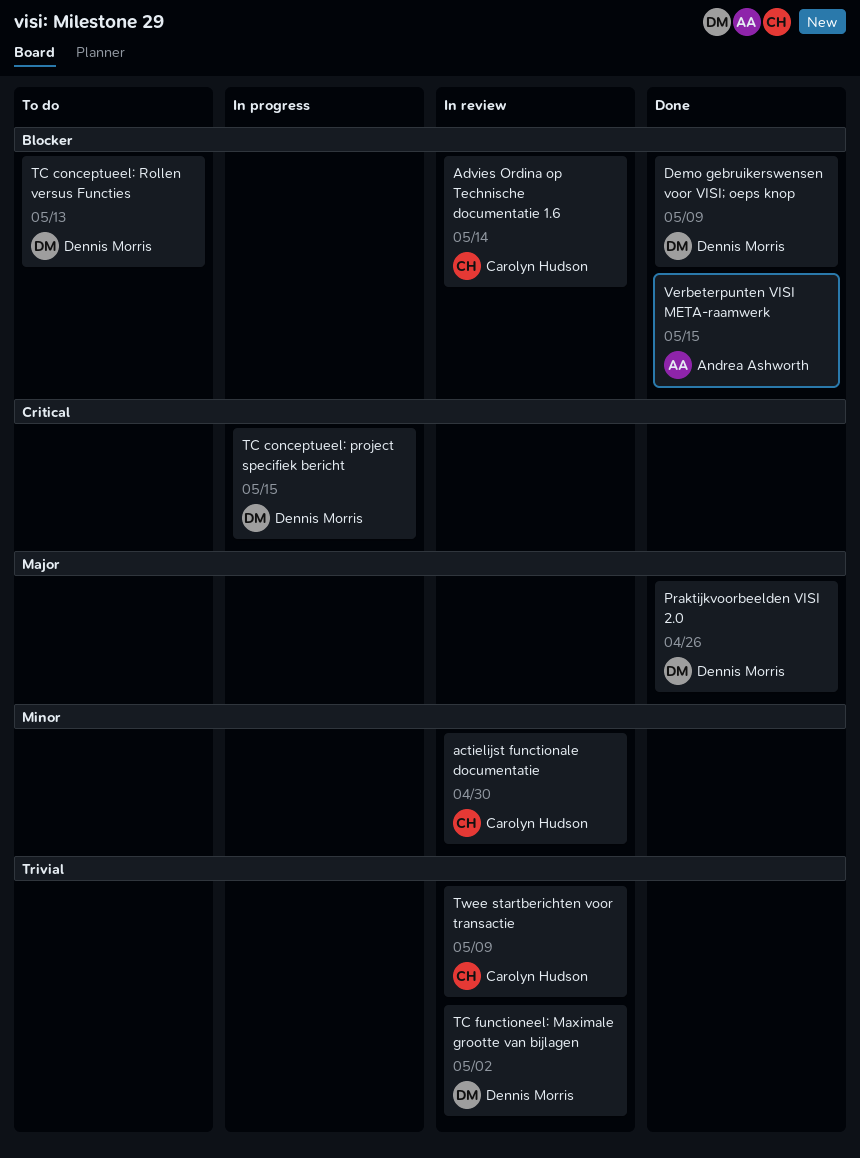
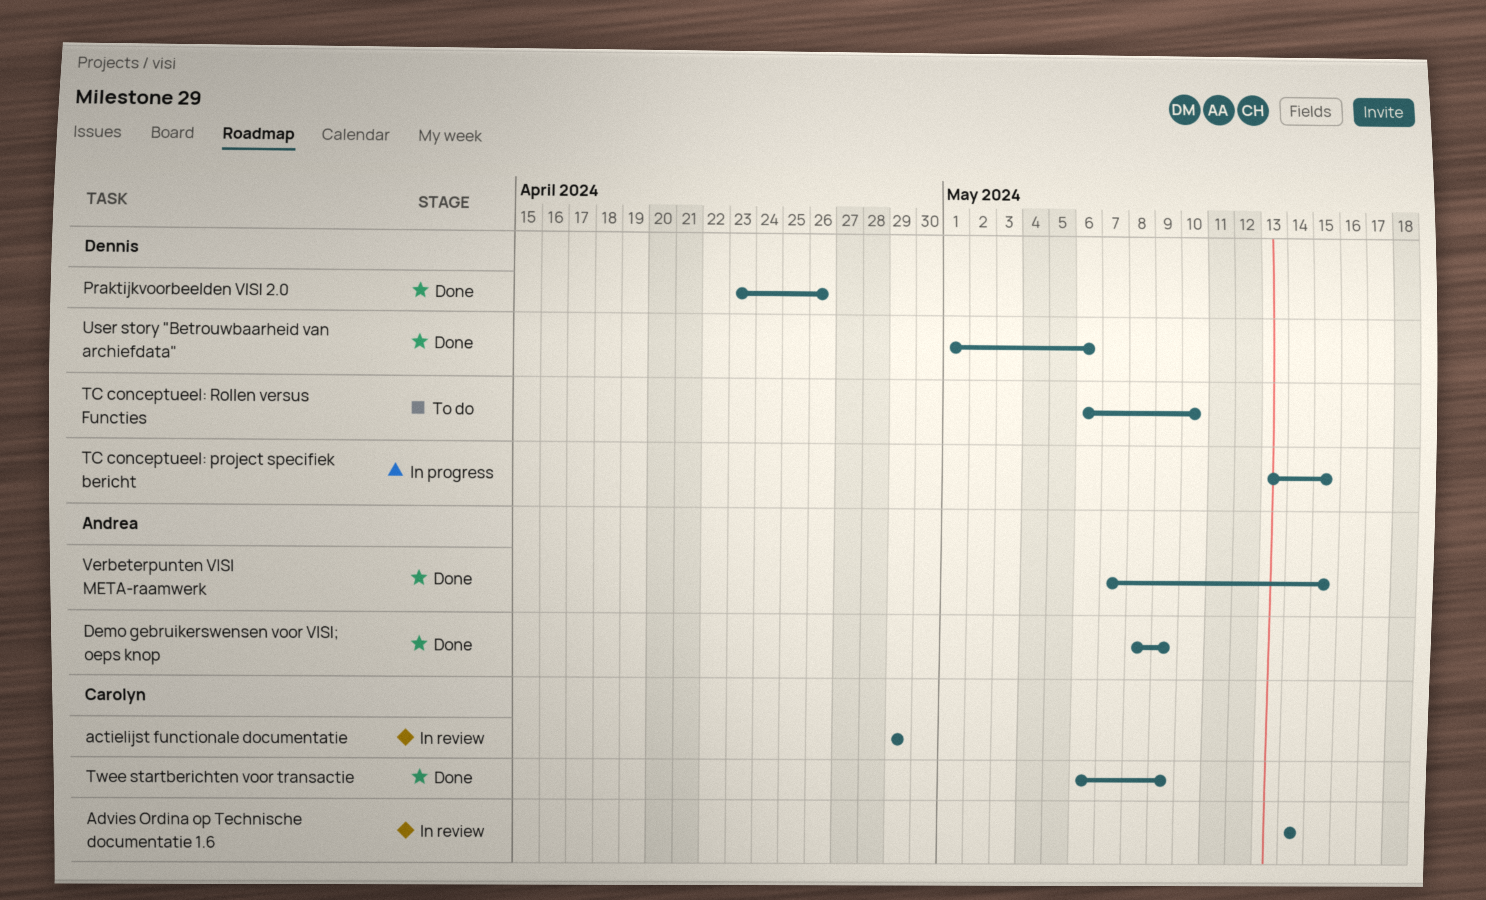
actielijst functionale documentatie, due: Apr 30 -> Apr 29
Demo gebruikerswensen voor VISI; oeps knop, owner: Dennis Morris -> Andrea Ashworth
TC conceptueel: Rollen versus Functies, due: May 13 -> May 10
TC functioneel: Maximale grootte van bijlagen: present -> none
Twee startberichten voor transactie, status: In review -> Done
User story "Betrouwbaarheid van archiefdata": none -> present

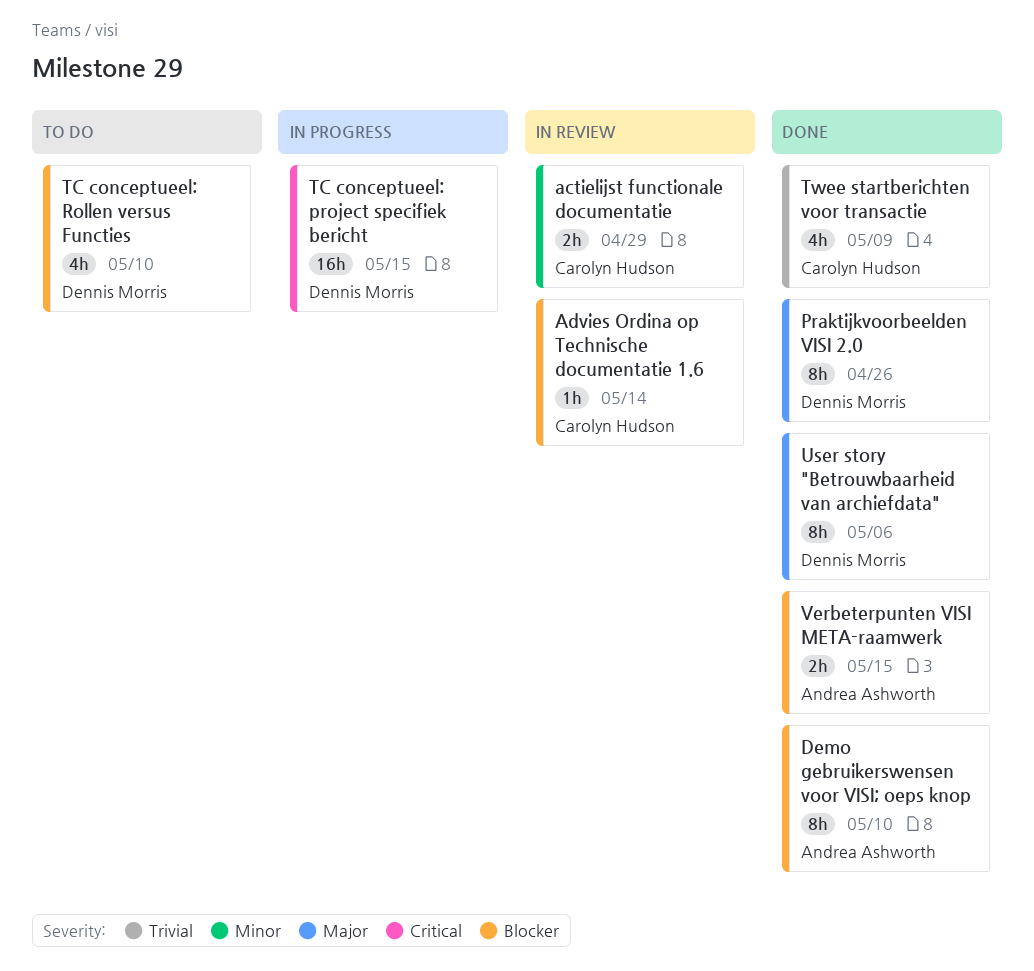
Demo gebruikerswensen voor VISI; oeps knop, due: May 9 -> May 10

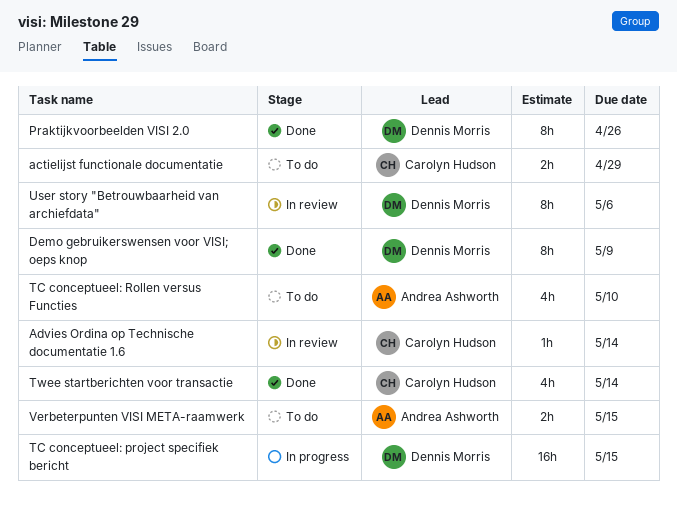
actielijst functionale documentatie, status: In review -> To do
Demo gebruikerswensen voor VISI; oeps knop, owner: Andrea Ashworth -> Dennis Morris
Demo gebruikerswensen voor VISI; oeps knop, due: May 10 -> May 9
TC conceptueel: Rollen versus Functies, owner: Dennis Morris -> Andrea Ashworth
Twee startberichten voor transactie, due: May 9 -> May 14
User story "Betrouwbaarheid van archiefdata", status: Done -> In review
Verbeterpunten VISI META-raamwerk, status: Done -> To do

